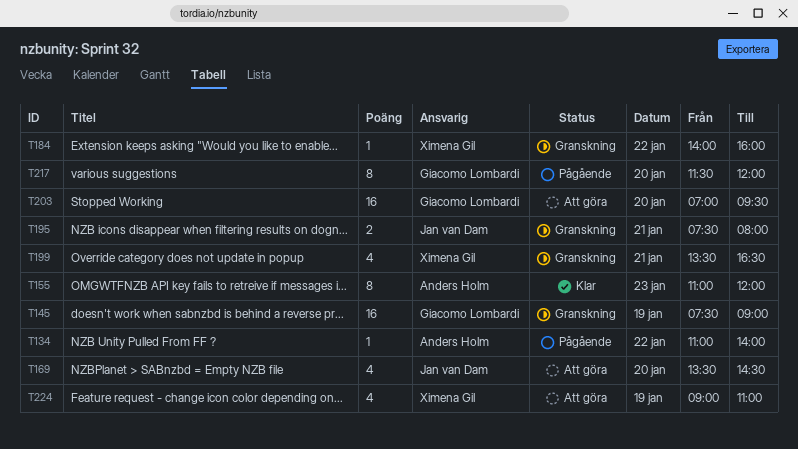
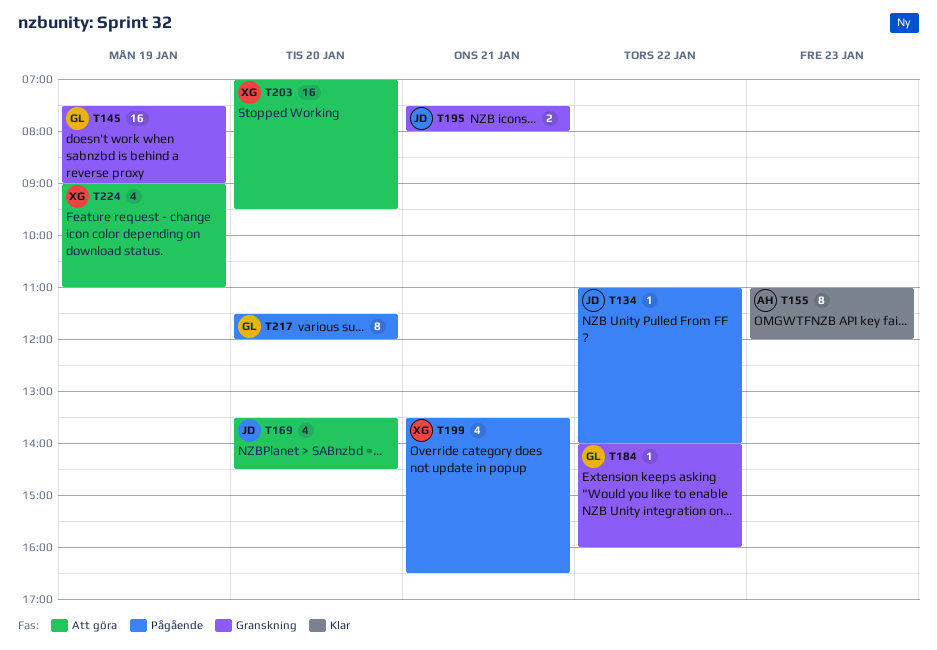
T134, owner: Anders Holm -> Jan van Dam
T184, owner: Ximena Gil -> Giacomo Lombardi
T199, status: Granskning -> Pågående
T203, owner: Giacomo Lombardi -> Ximena Gil

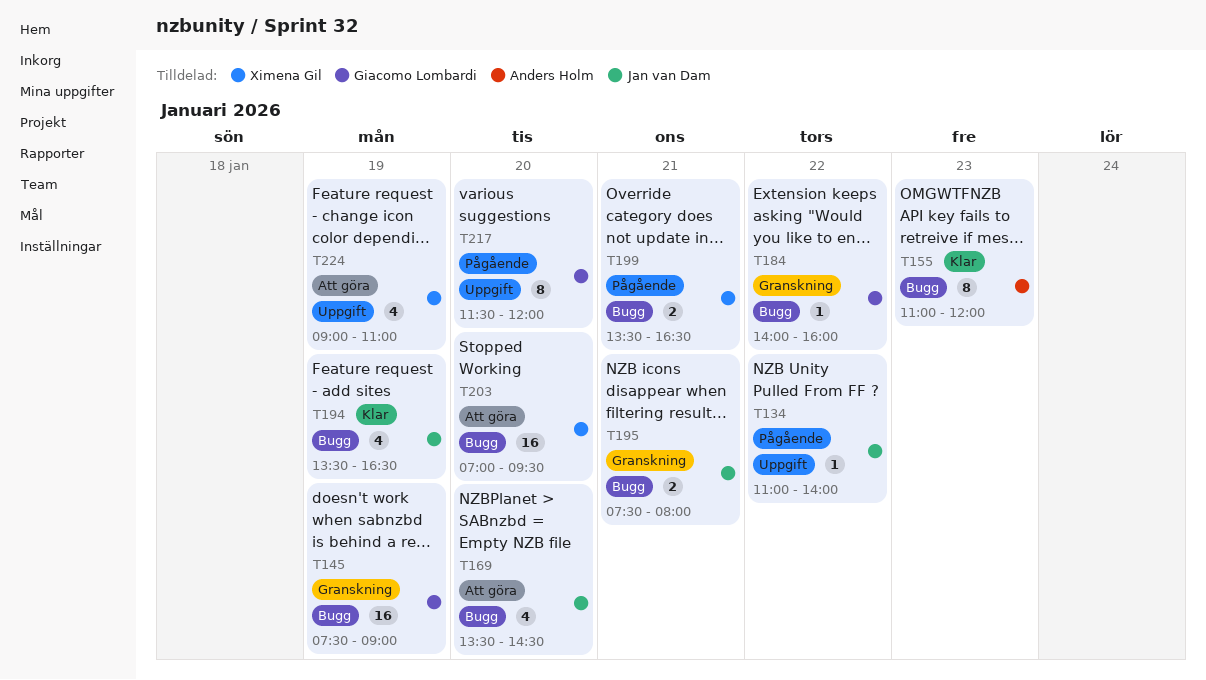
T194: none -> present
T199, estimate: 4 -> 2

